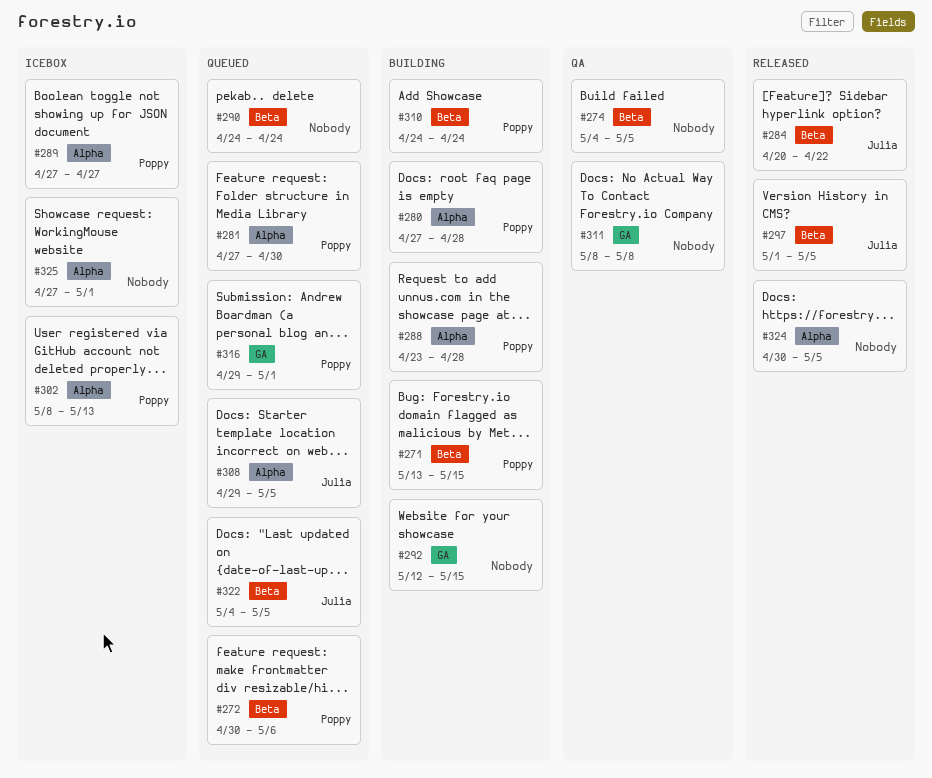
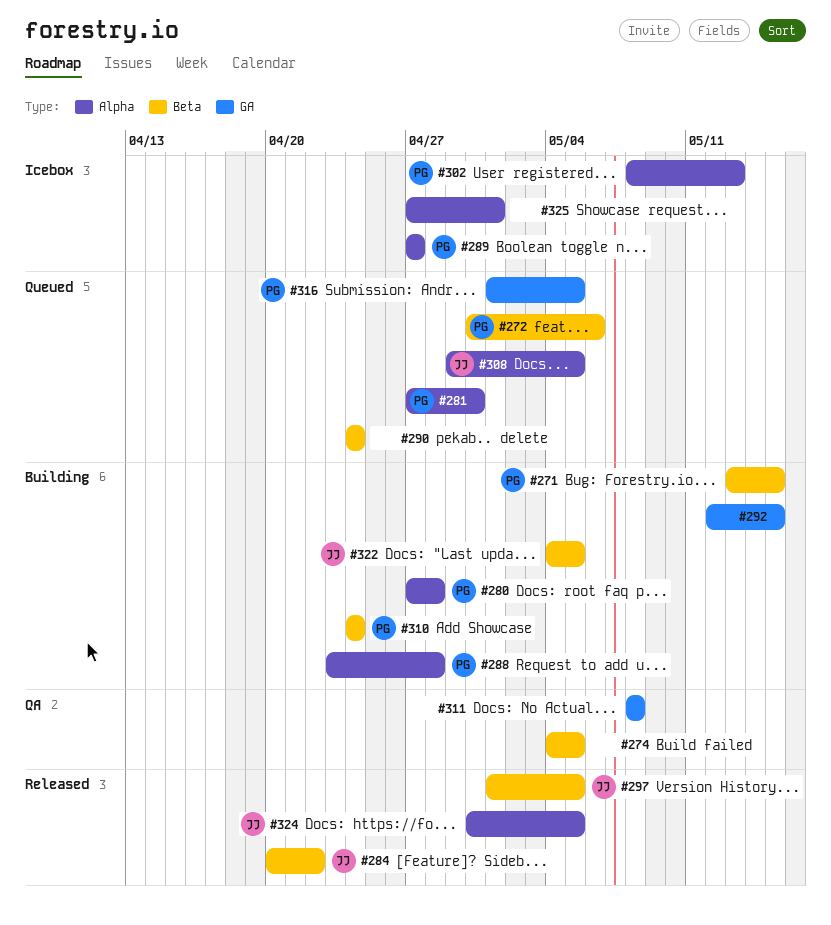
#316, start: Apr 29 -> May 1
#316, due: May 1 -> May 5
#322, status: Queued -> Building
#324, owner: none -> Julia

